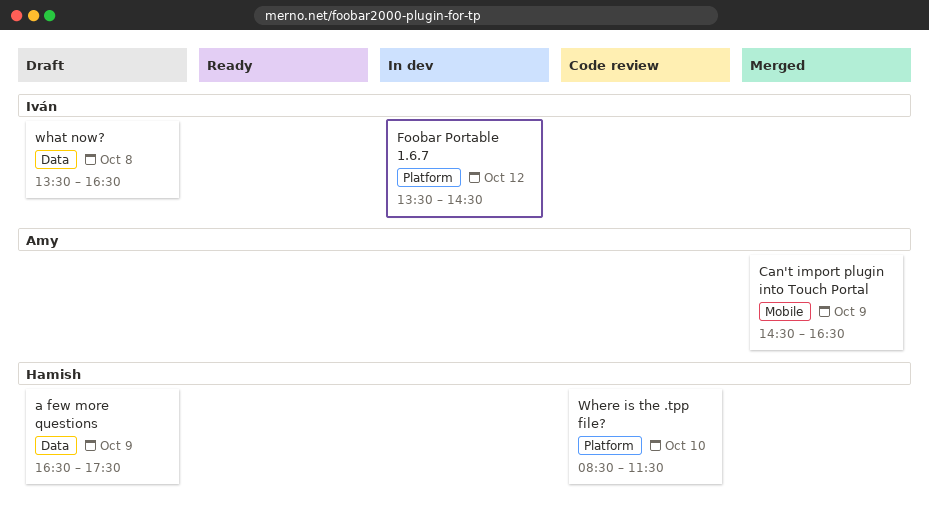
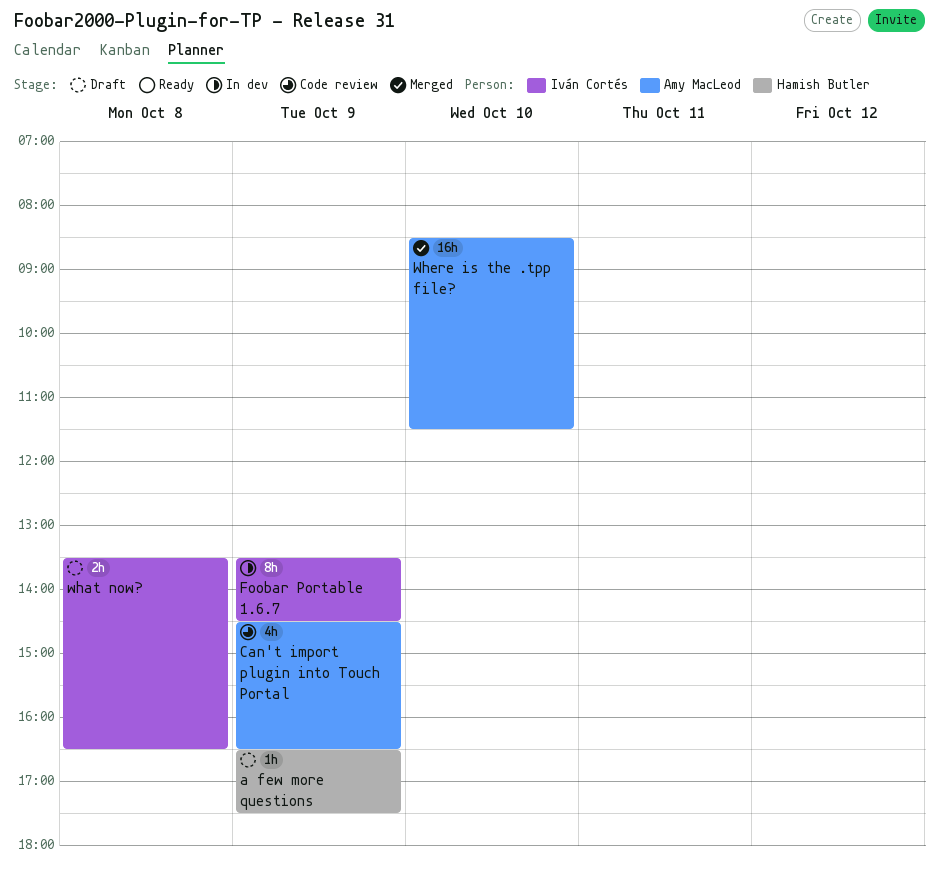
Can't import plugin into Touch Portal, status: Merged -> Code review
Foobar Portable 1.6.7, day: Oct 12 -> Oct 9
Where is the .tpp file?, status: Code review -> Merged
Where is the .tpp file?, owner: Hamish Butler -> Amy MacLeod

